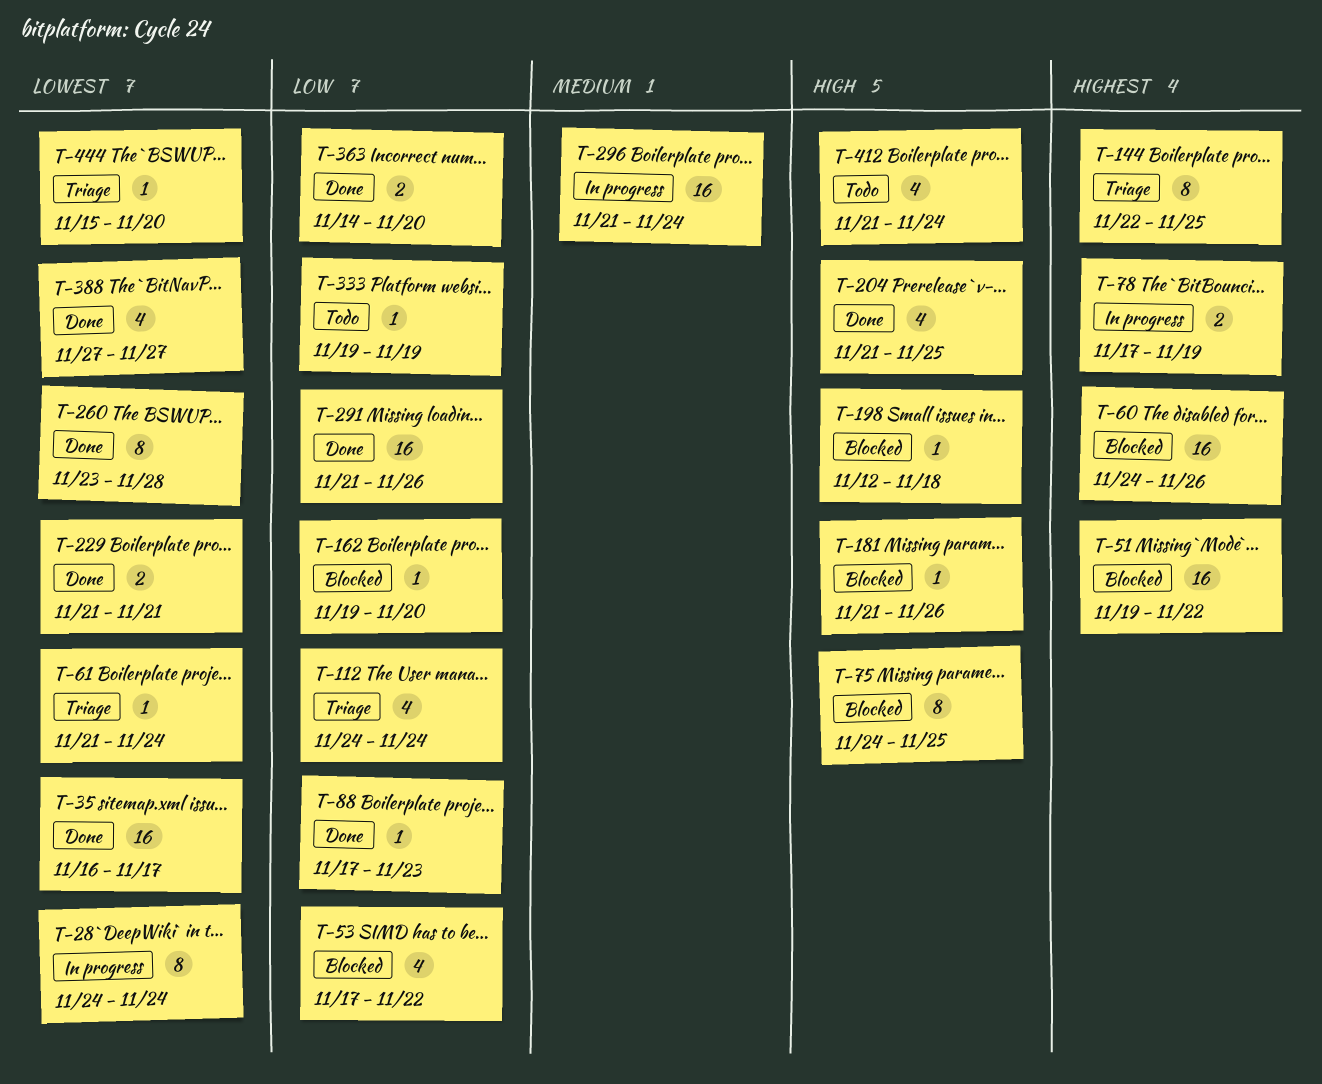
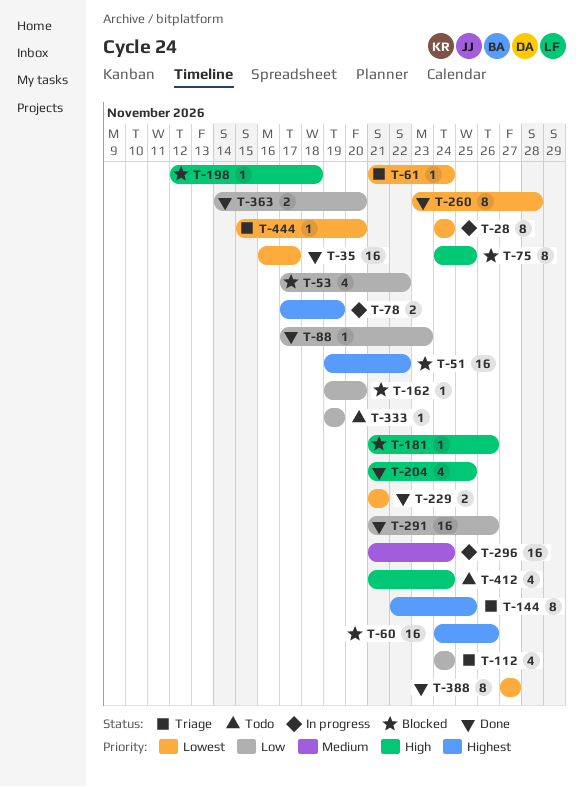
T-388, estimate: 4 -> 8

